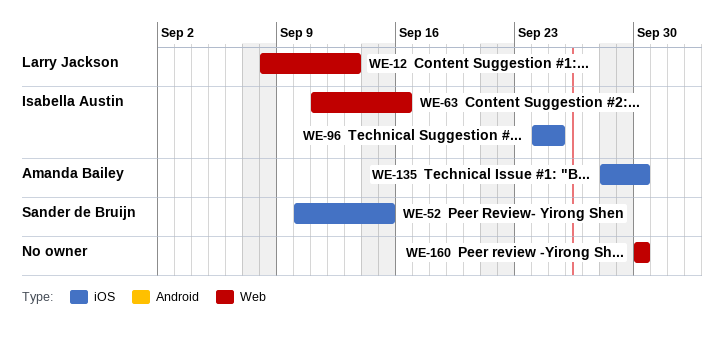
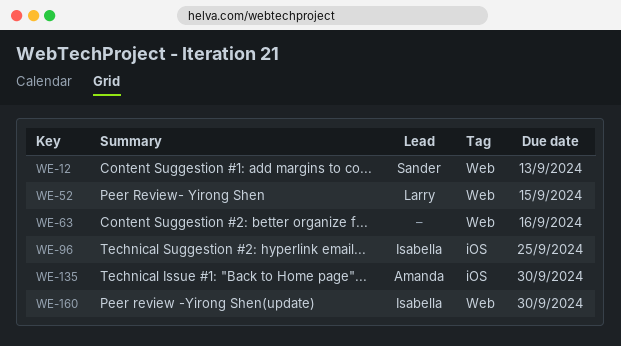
WE-12, owner: Larry Jackson -> Sander de Bruijn
WE-52, owner: Sander de Bruijn -> Larry Jackson
WE-52, label: iOS -> Web
WE-63, owner: Isabella Austin -> none
WE-160, owner: none -> Isabella Austin

